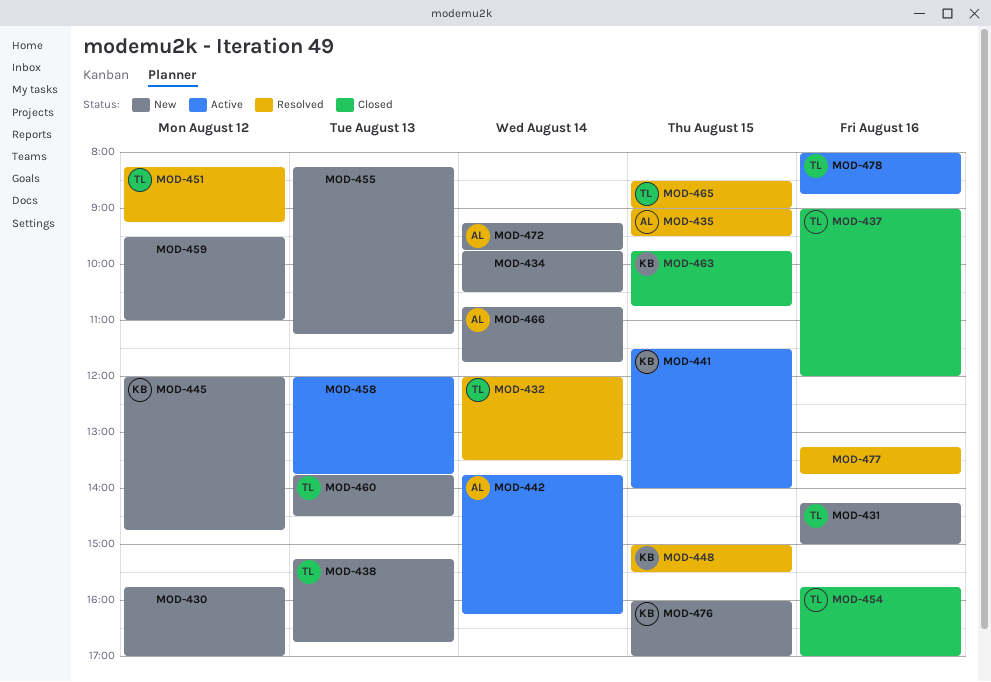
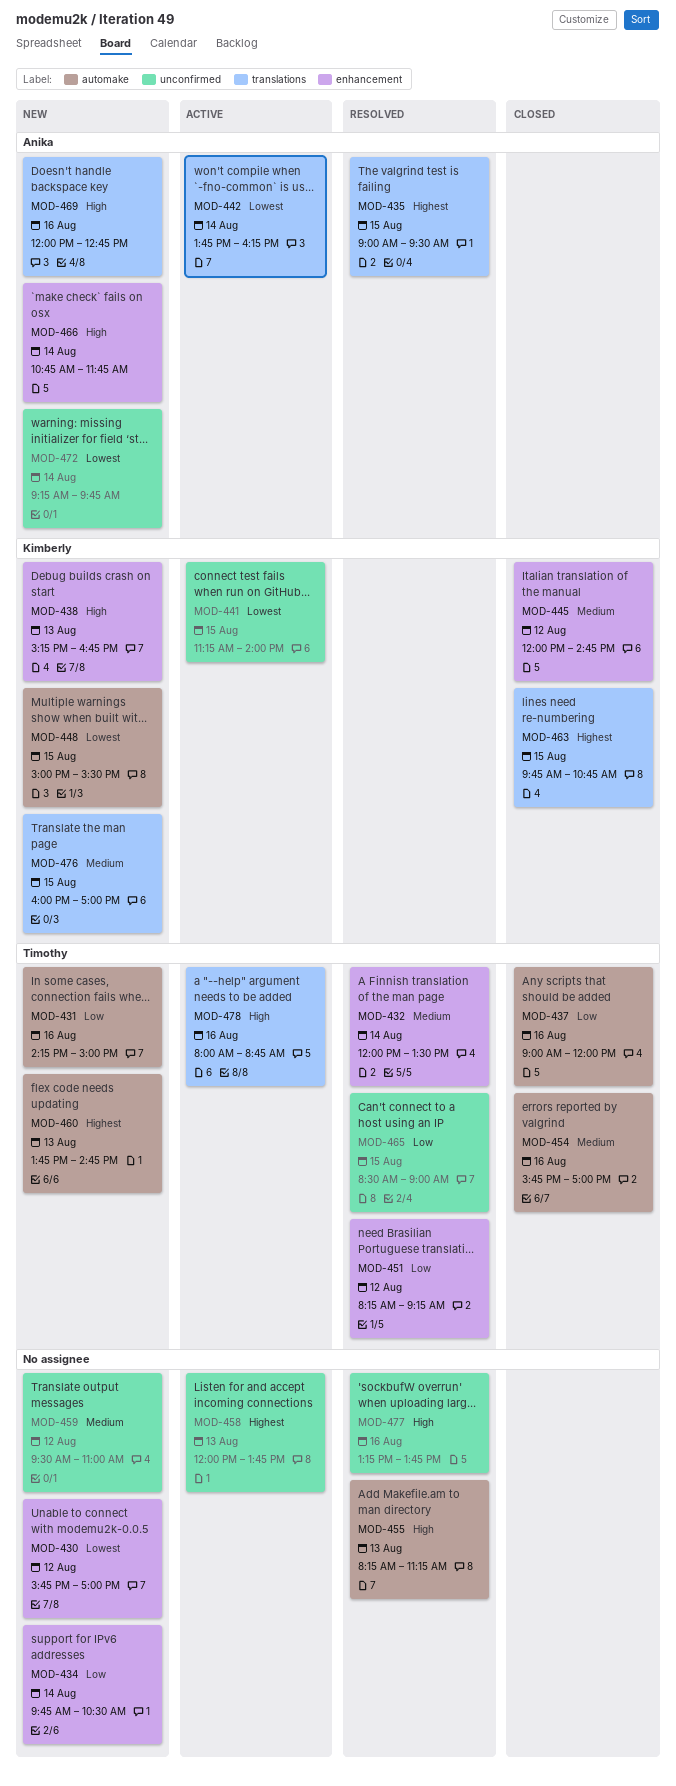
MOD-438, owner: Timothy -> Kimberly
MOD-441, begins: 11:30 -> 11:15
MOD-445, status: New -> Closed
MOD-448, status: Resolved -> New
MOD-455, status: New -> Resolved
MOD-460, ends: 14:30 -> 14:45
MOD-469: none -> present

